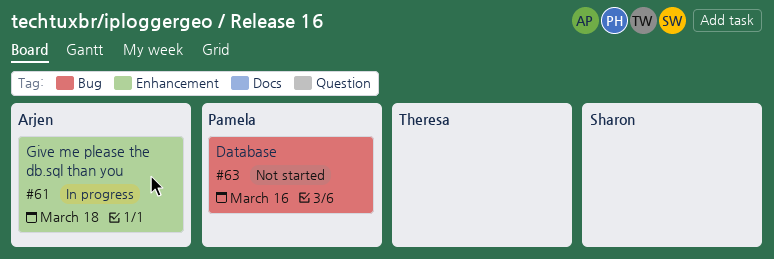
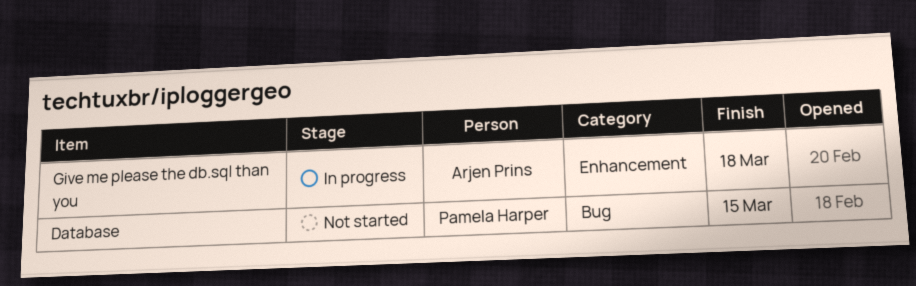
Database, due: Mar 16 -> Mar 15

